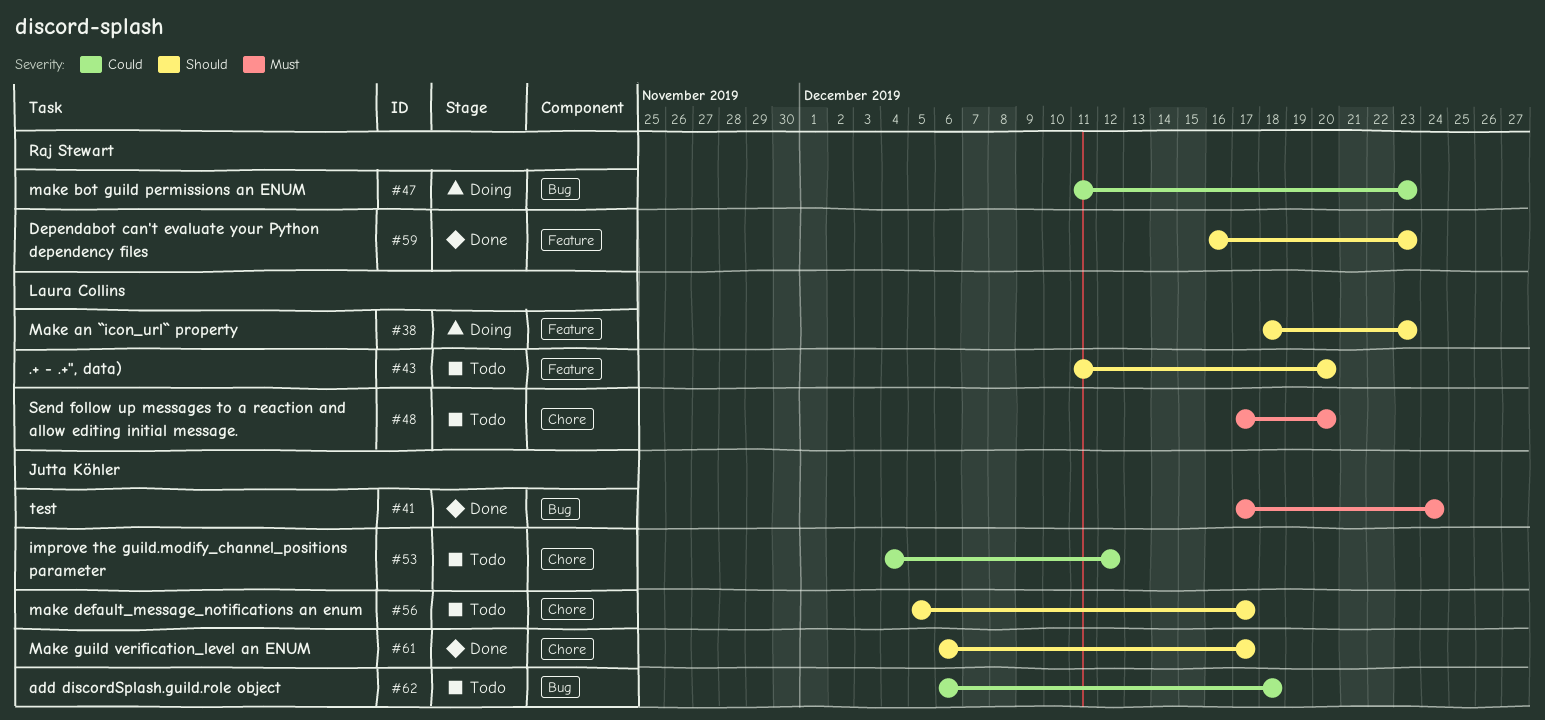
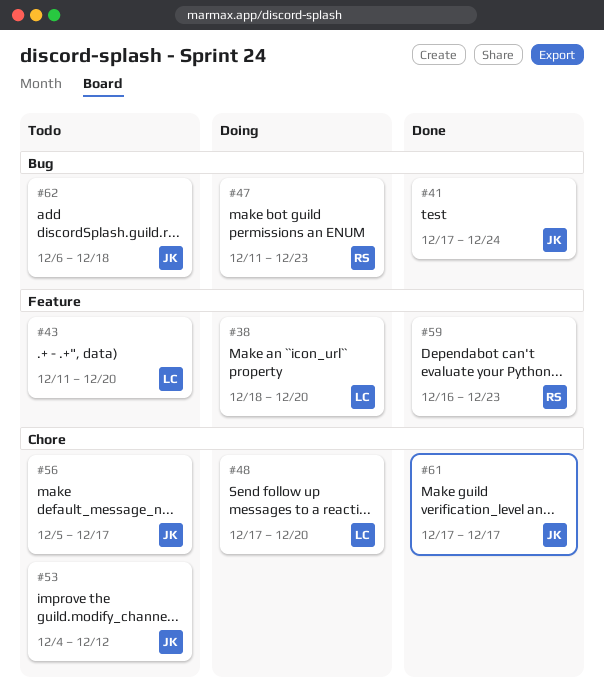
#38, due: Dec 23 -> Dec 20
#48, status: Todo -> Doing
#61, start: Dec 6 -> Dec 17

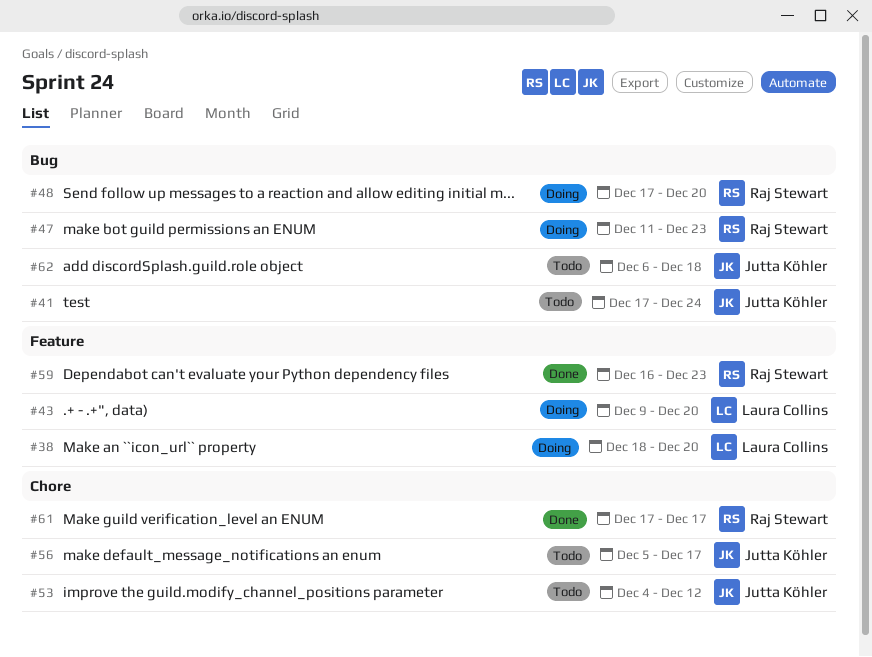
#41, status: Done -> Todo
#43, status: Todo -> Doing
#43, start: Dec 11 -> Dec 9
#48, owner: Laura Collins -> Raj Stewart
#48, label: Chore -> Bug
#61, owner: Jutta Köhler -> Raj Stewart

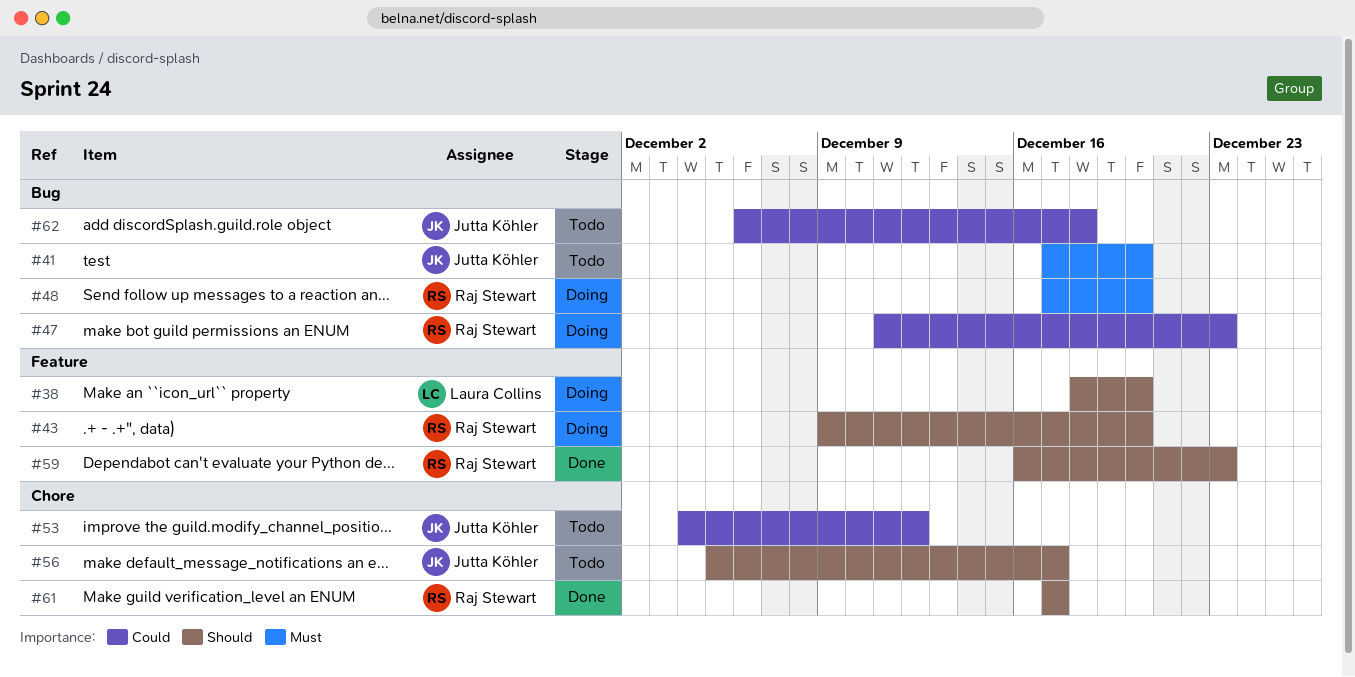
#41, due: Dec 24 -> Dec 20
#43, owner: Laura Collins -> Raj Stewart

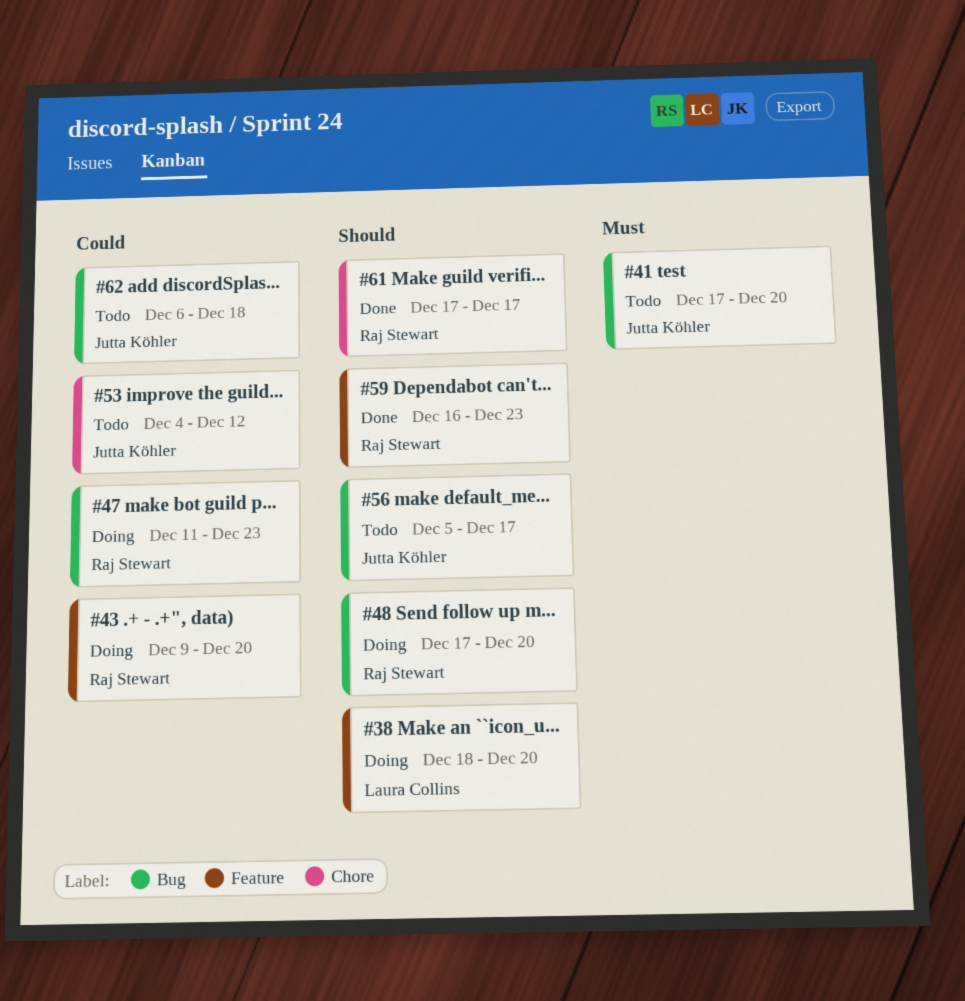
#43, priority: Should -> Could
#48, priority: Must -> Should
#56, label: Chore -> Bug

